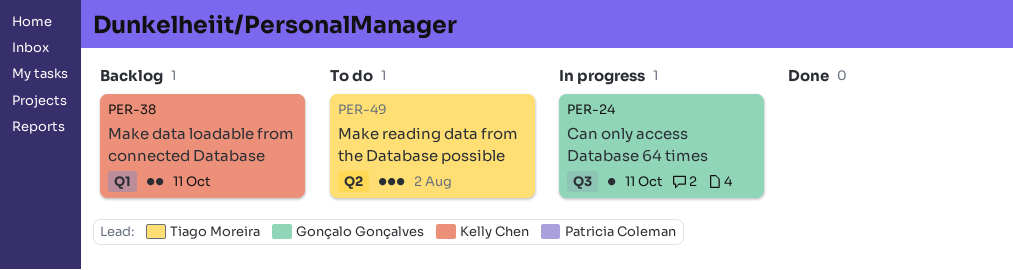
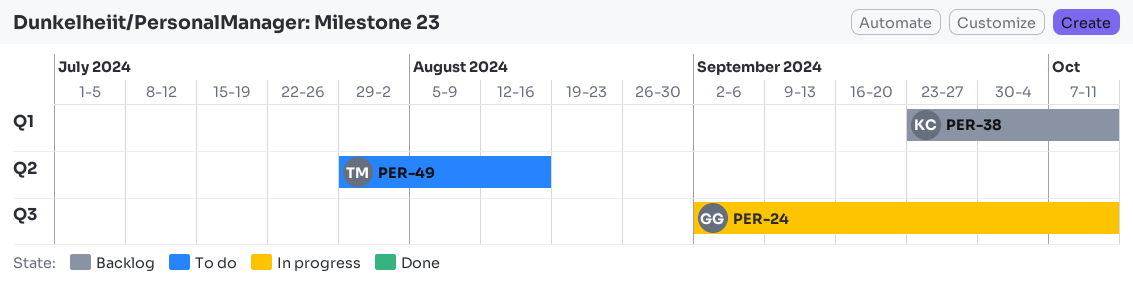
PER-49, due: Aug 2 -> Aug 16

